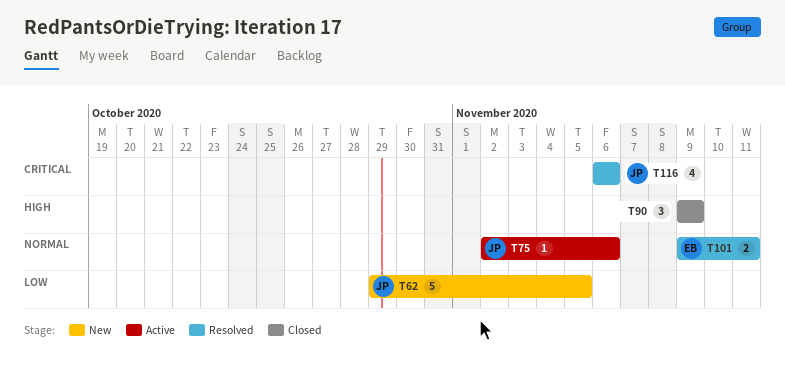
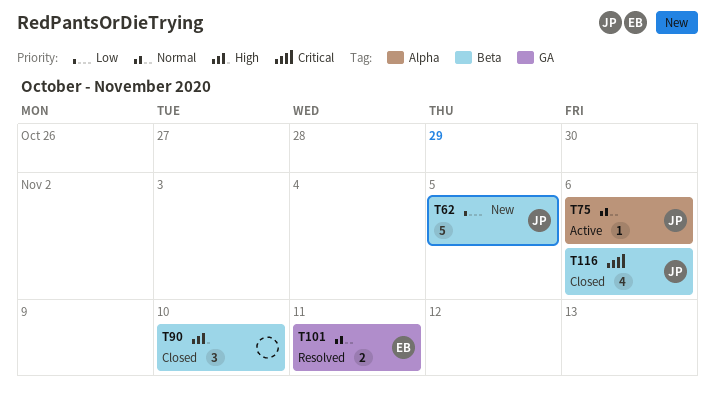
T90, due: Nov 9 -> Nov 10
T116, status: Resolved -> Closed

